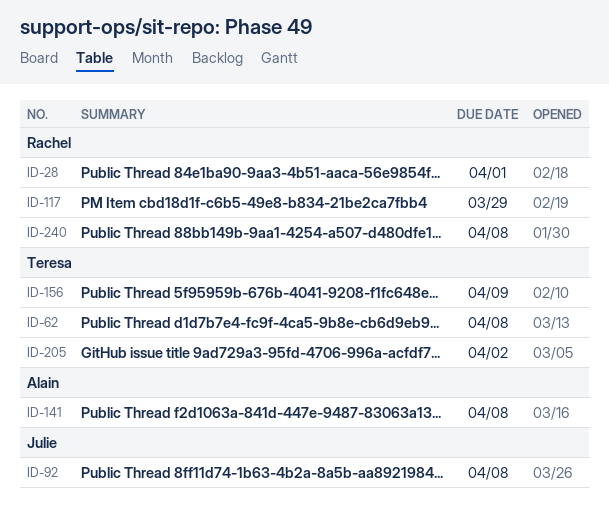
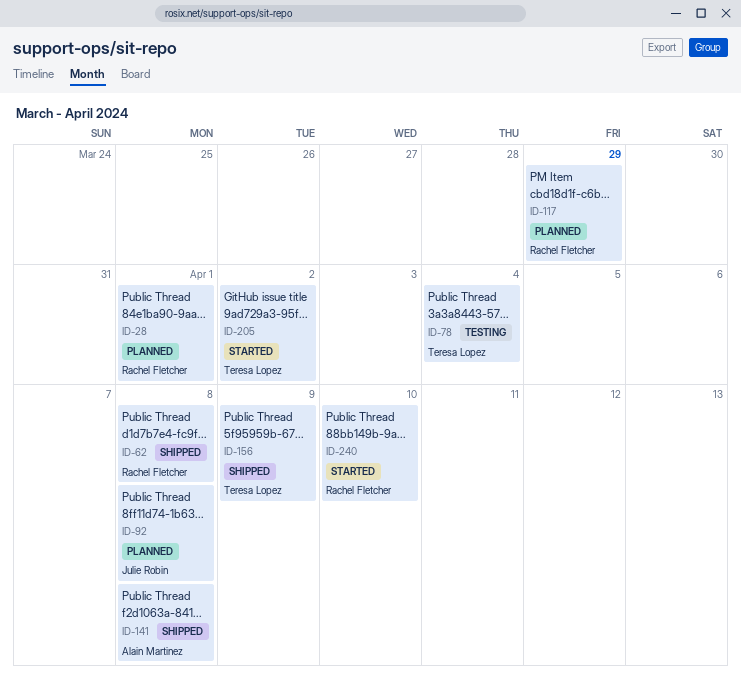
ID-62, owner: Teresa Lopez -> Rachel Fletcher
ID-78: none -> present
ID-240, due: Apr 8 -> Apr 10

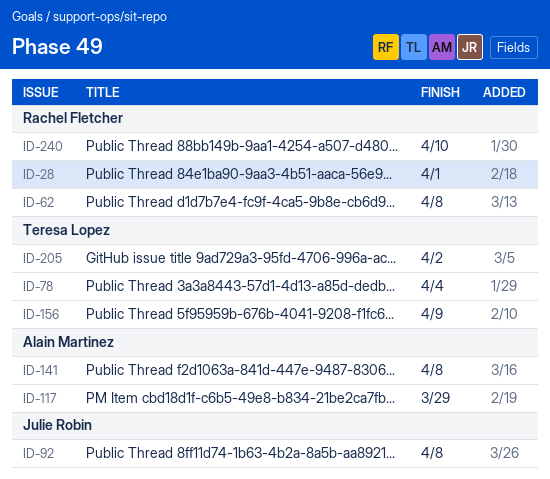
ID-117, owner: Rachel Fletcher -> Alain Martinez

